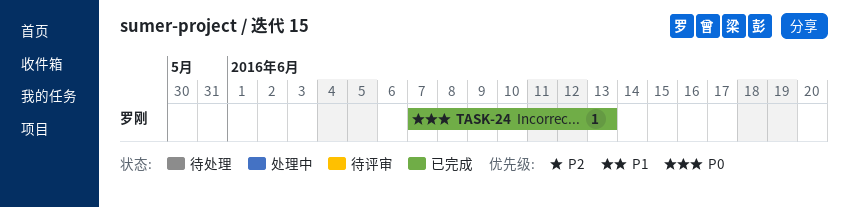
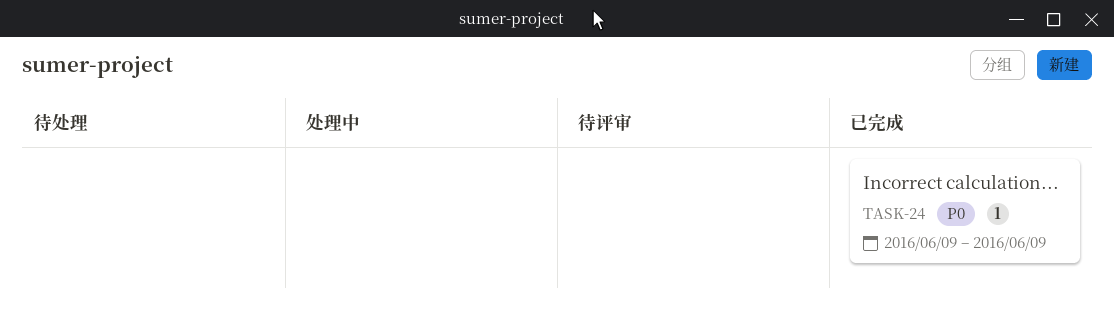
TASK-24, start: Jun 7 -> Jun 9
TASK-24, due: Jun 13 -> Jun 9

